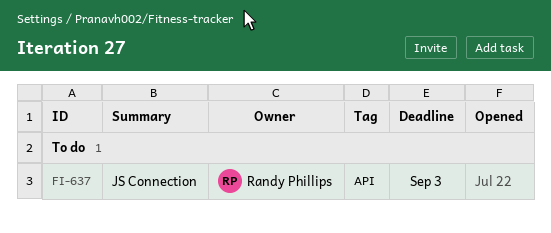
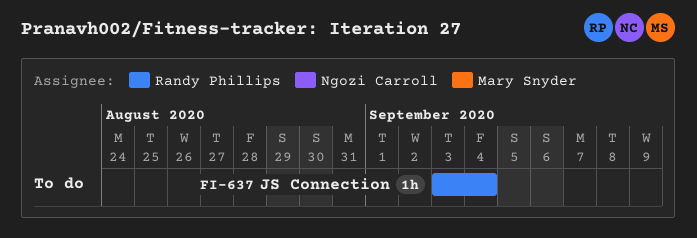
FI-637, due: Sep 3 -> Sep 4

